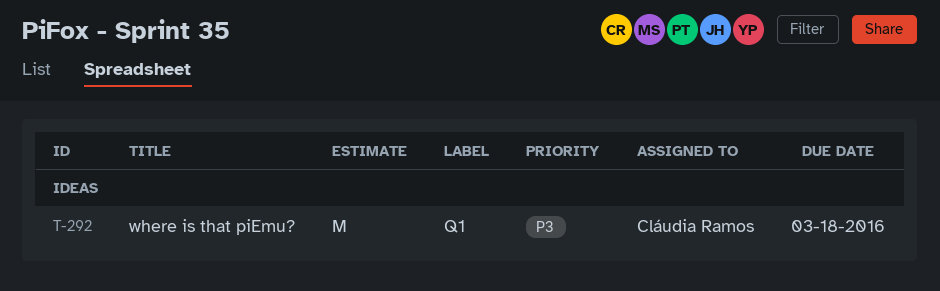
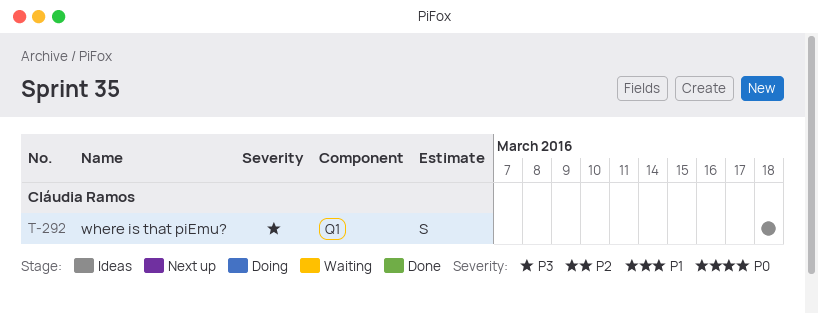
T-292, estimate: M -> S

